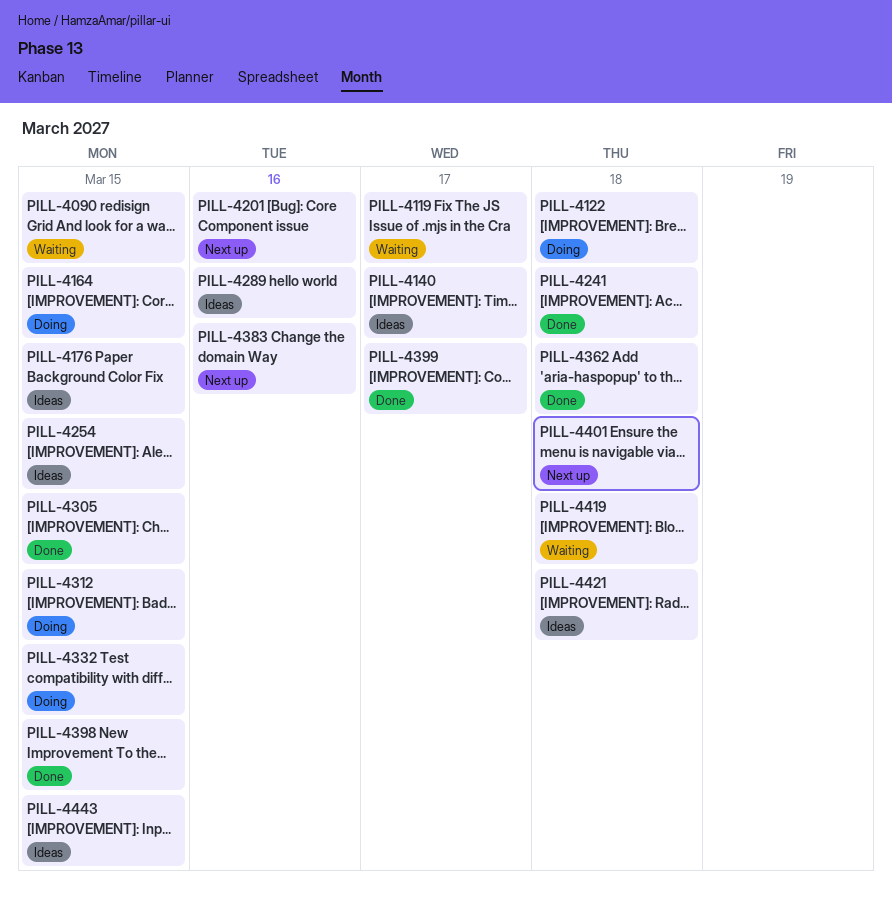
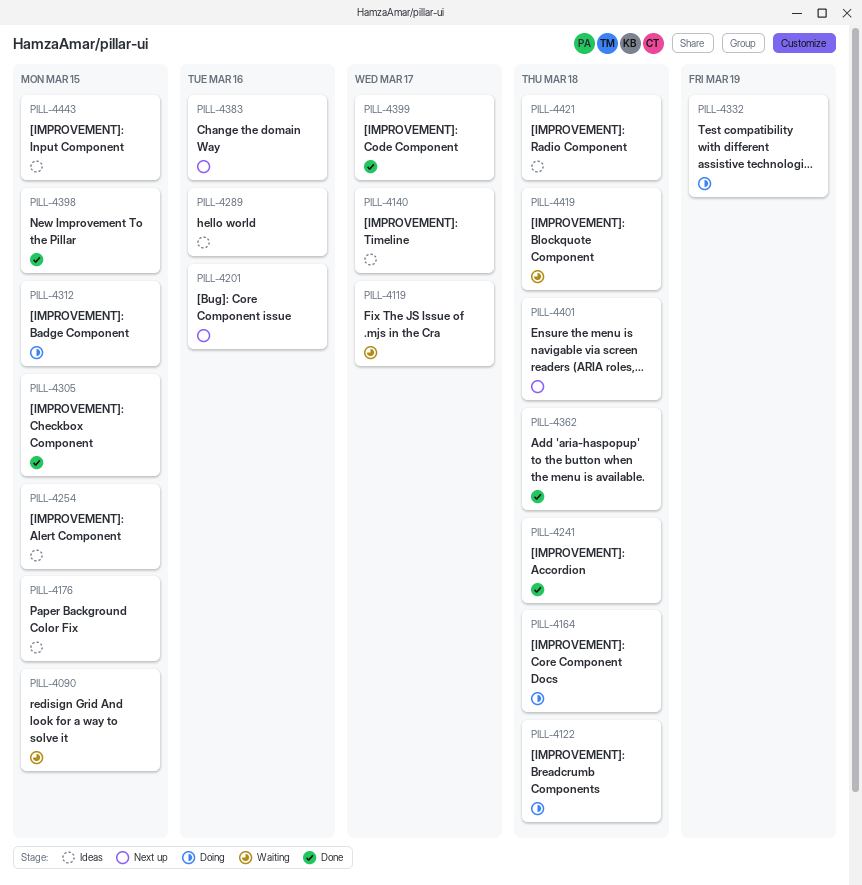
PILL-4164, due: Mar 15 -> Mar 18
PILL-4332, due: Mar 15 -> Mar 19

